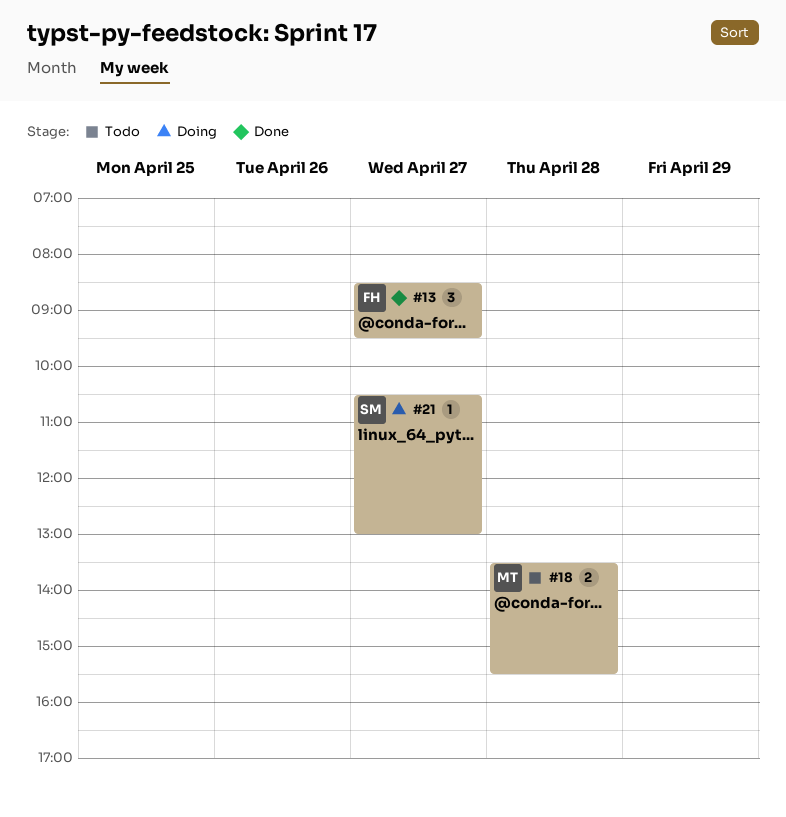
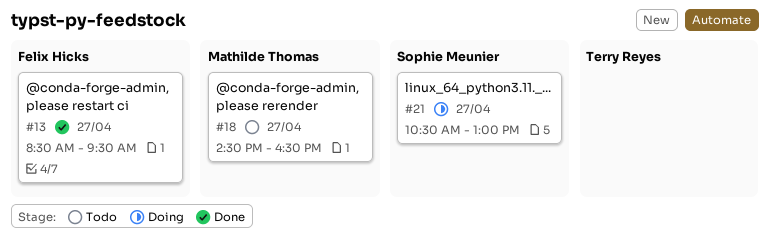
#18, day: Apr 28 -> Apr 27
#18, begins: 13:30 -> 14:30
#18, ends: 15:30 -> 16:30

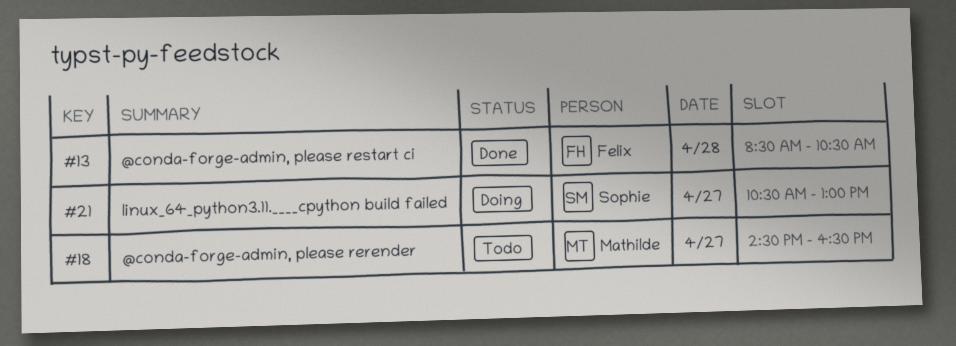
#13, day: Apr 27 -> Apr 28
#13, ends: 09:30 -> 10:30

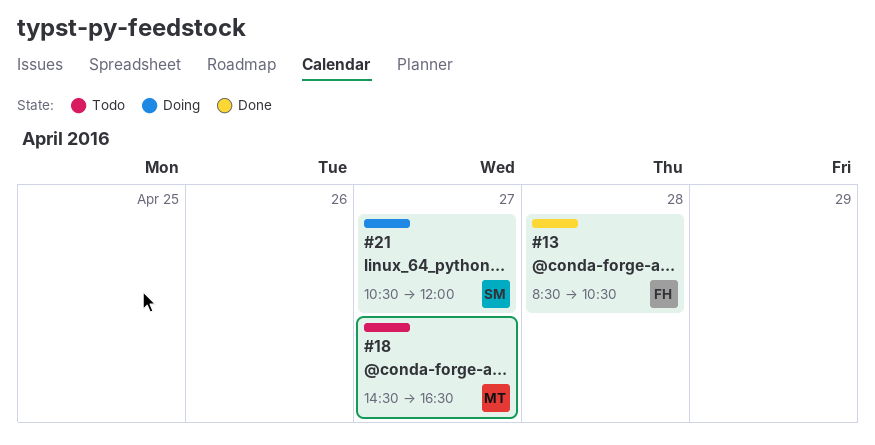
#21, ends: 13:00 -> 12:00

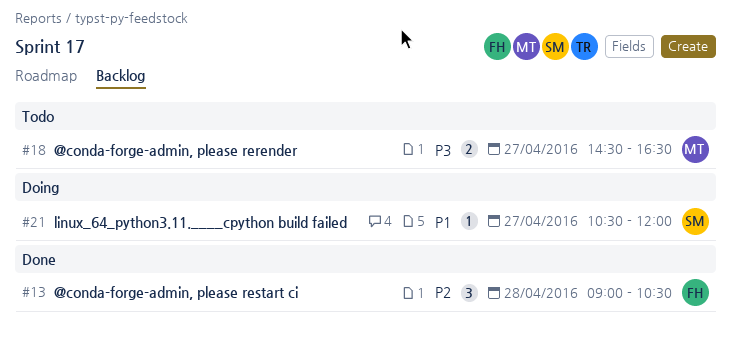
#13, begins: 08:30 -> 09:00

